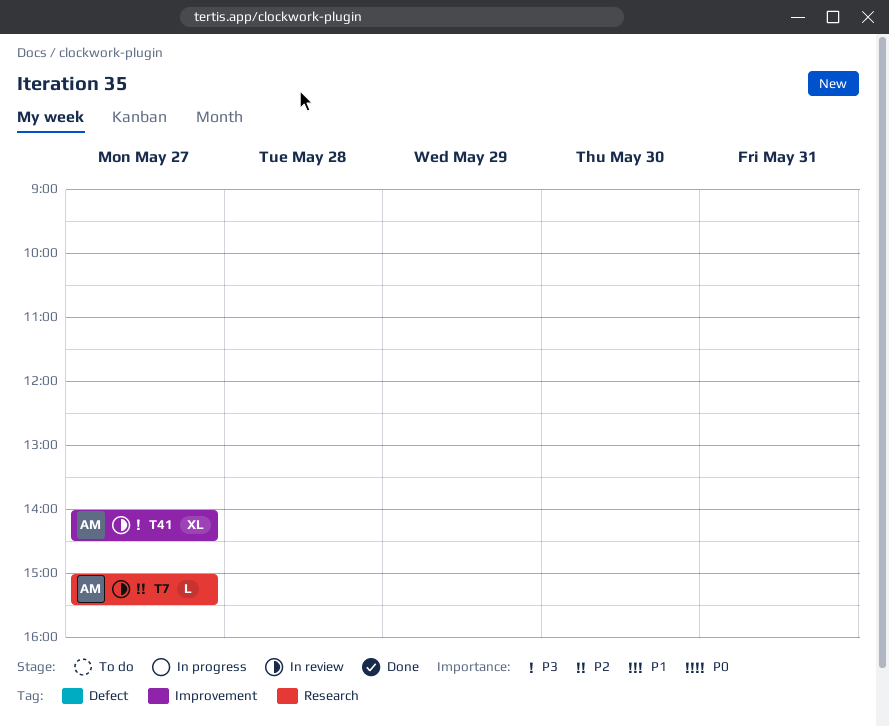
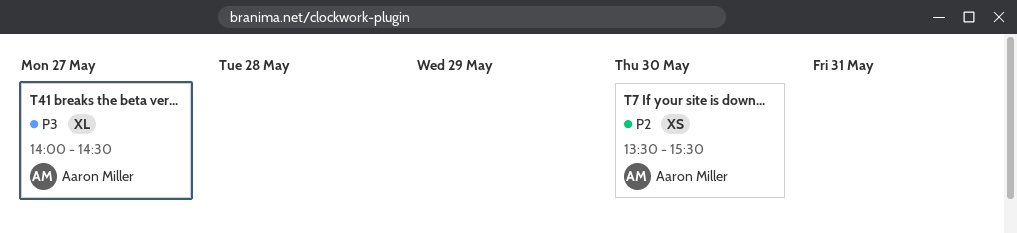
T7, estimate: L -> XS
T7, day: May 27 -> May 30
T7, begins: 15:00 -> 13:30

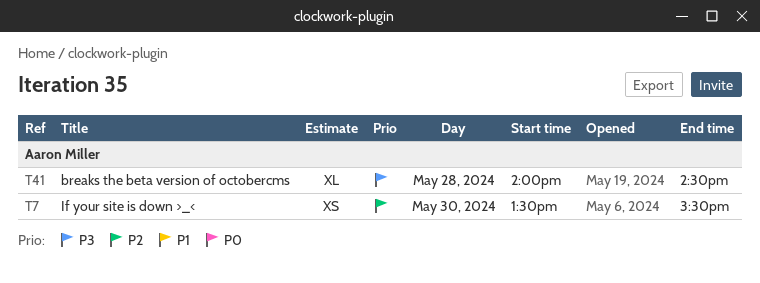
T41, day: May 27 -> May 28

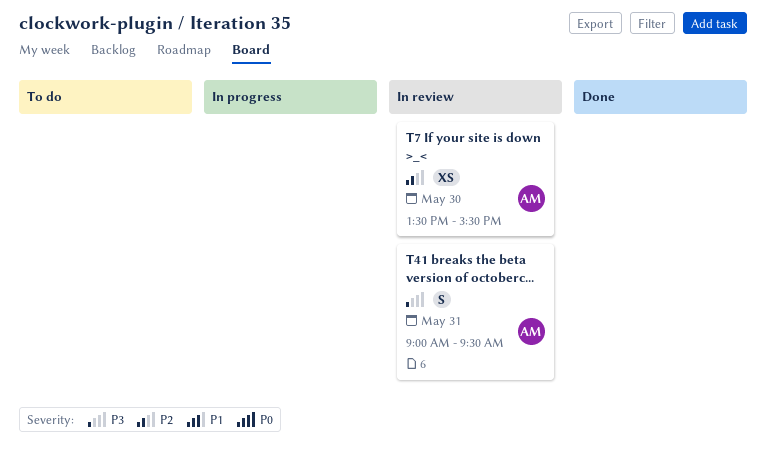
T41, estimate: XL -> S
T41, day: May 28 -> May 31
T41, begins: 14:00 -> 09:00
T41, ends: 14:30 -> 09:30

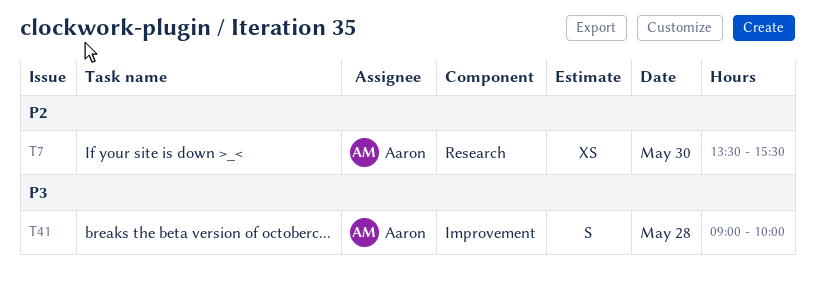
T41, day: May 31 -> May 28
T41, ends: 09:30 -> 10:00

